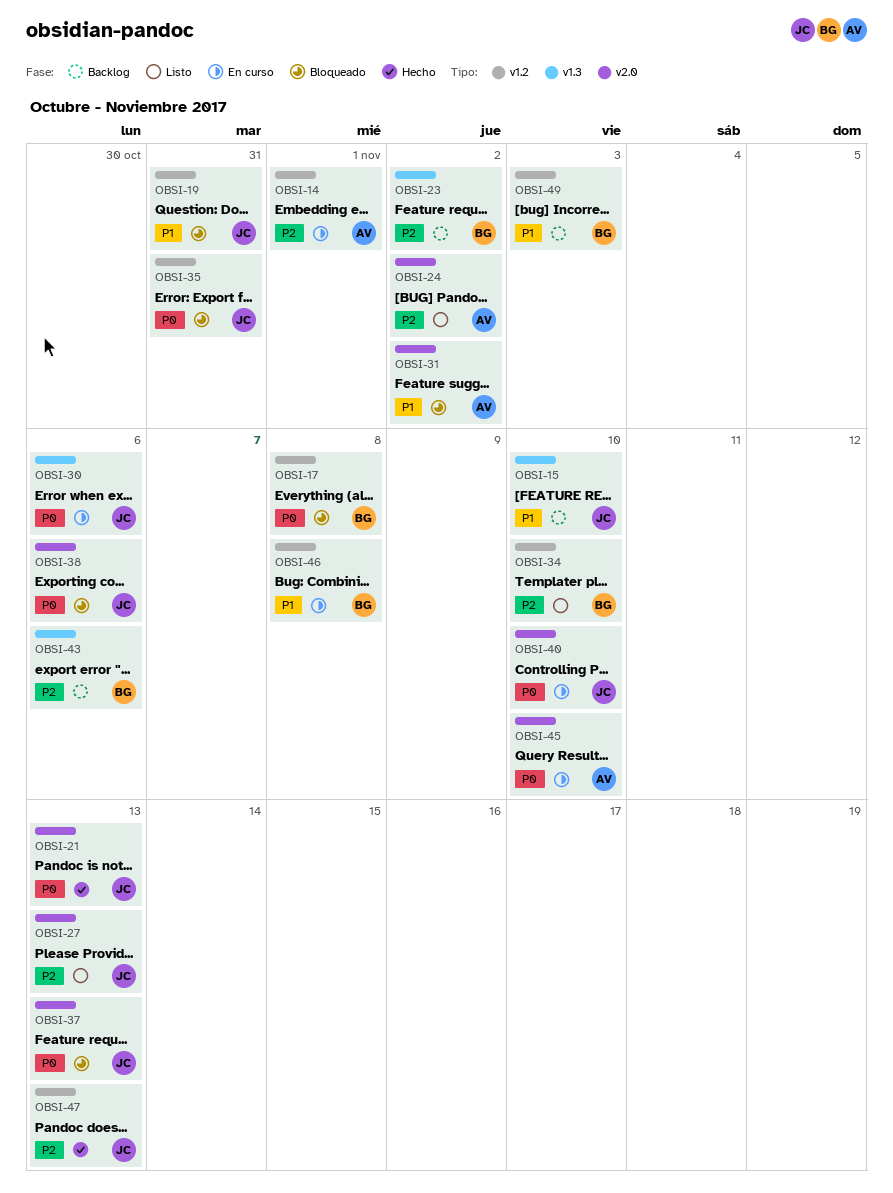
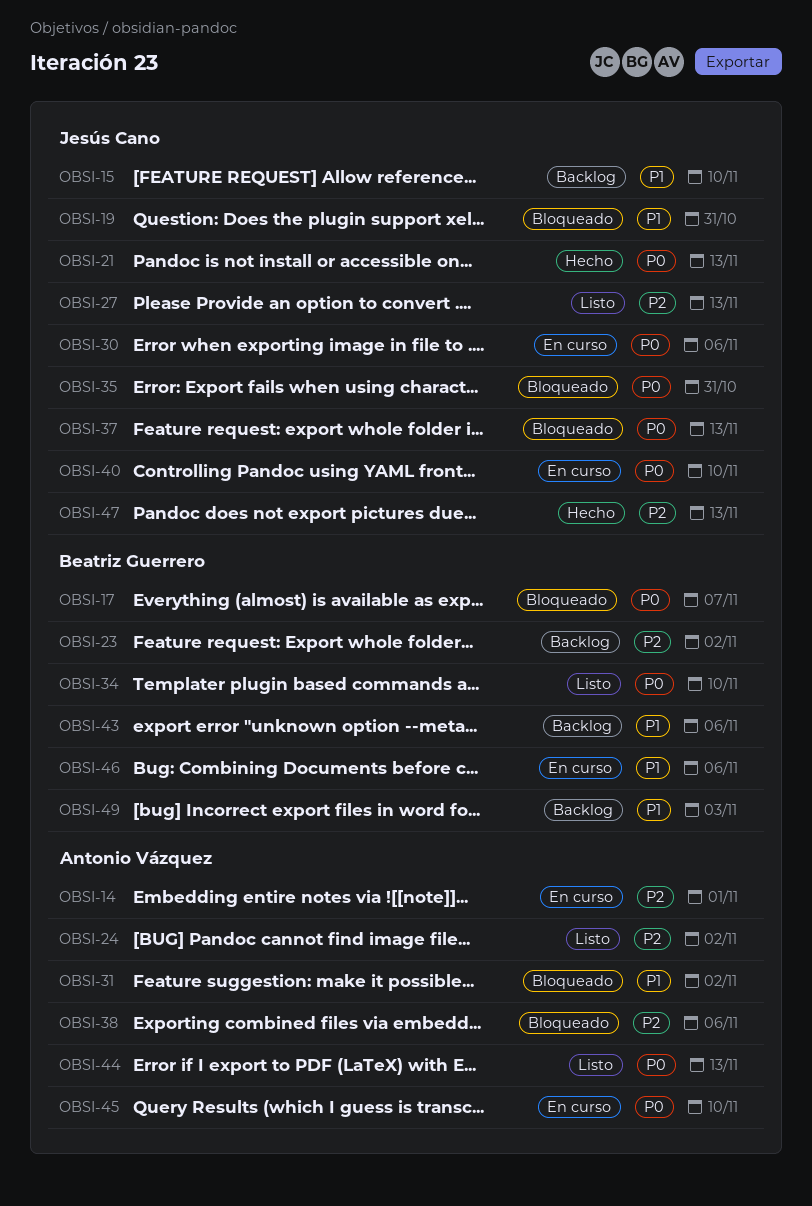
OBSI-17, due: Nov 8 -> Nov 7
OBSI-34, priority: P2 -> P0
OBSI-38, owner: Jesús Cano -> Antonio Vázquez
OBSI-38, priority: P0 -> P2
OBSI-43, priority: P2 -> P1
OBSI-44: none -> present
OBSI-46, due: Nov 8 -> Nov 6

